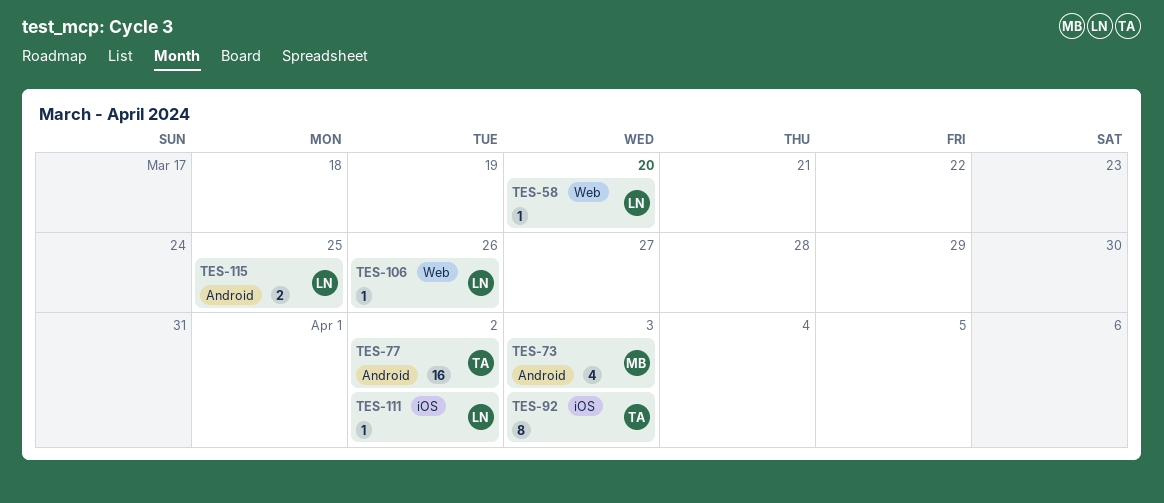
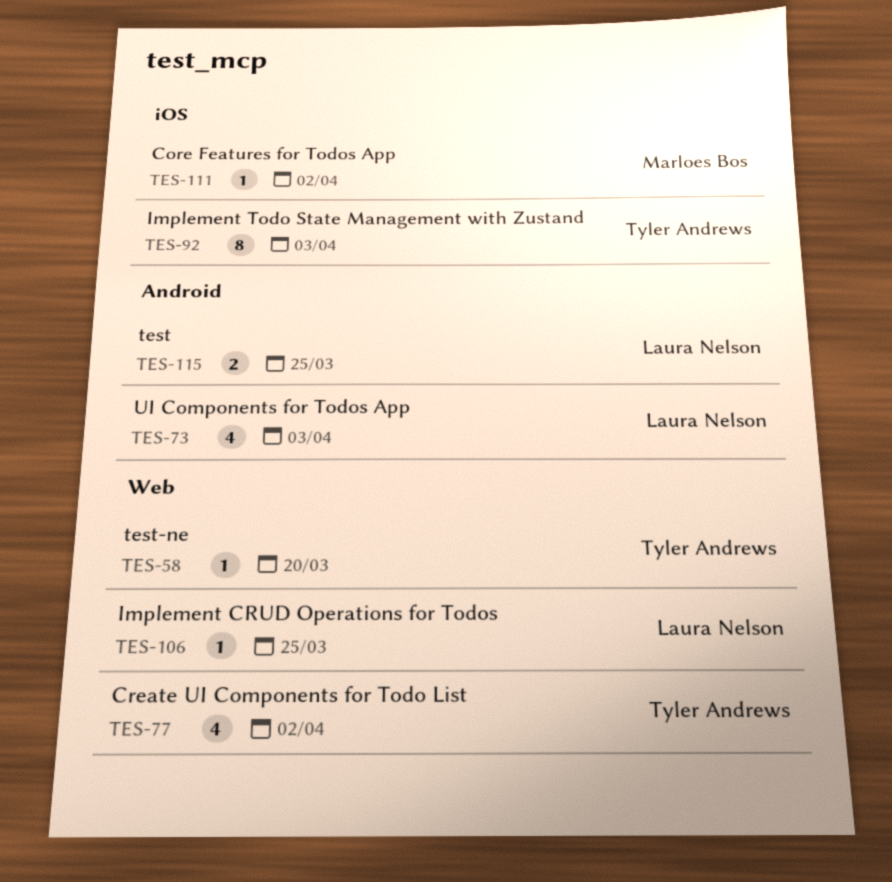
TES-58, owner: Laura Nelson -> Tyler Andrews
TES-73, owner: Marloes Bos -> Laura Nelson
TES-77, label: Android -> Web
TES-77, estimate: 16 -> 4
TES-106, due: Mar 26 -> Mar 25
TES-111, owner: Laura Nelson -> Marloes Bos

